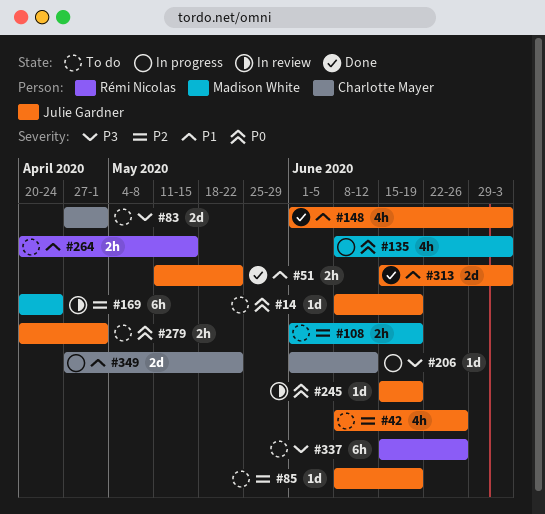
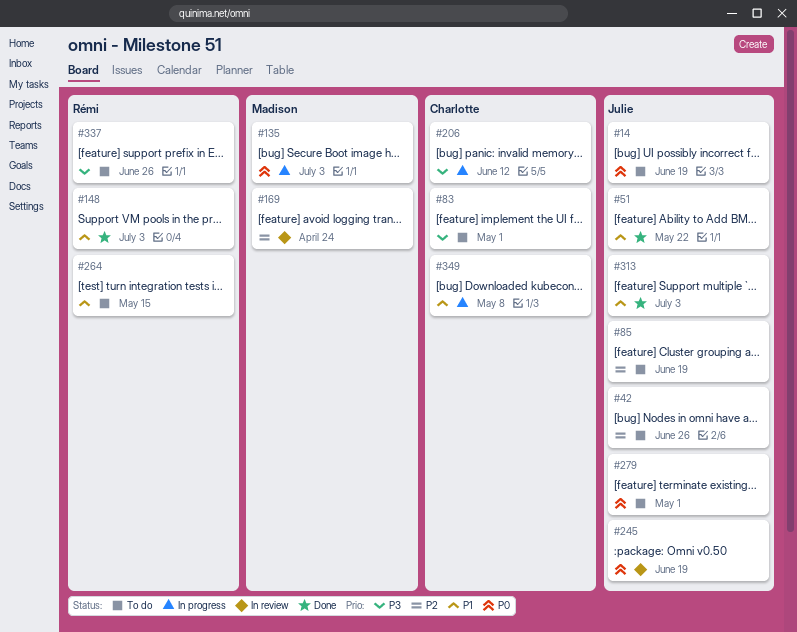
#108: present -> none
#148, owner: Julie Gardner -> Rémi Nicolas
#349, due: May 22 -> May 8

